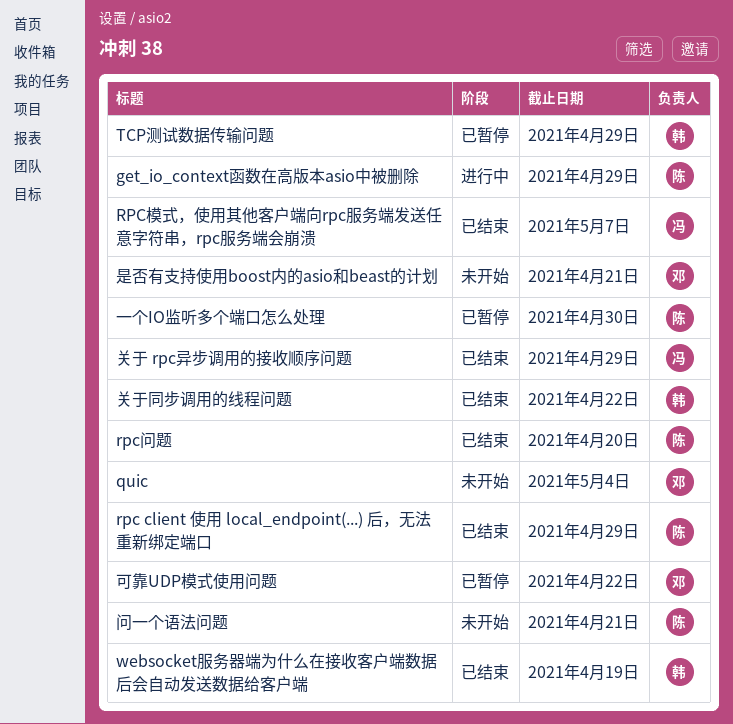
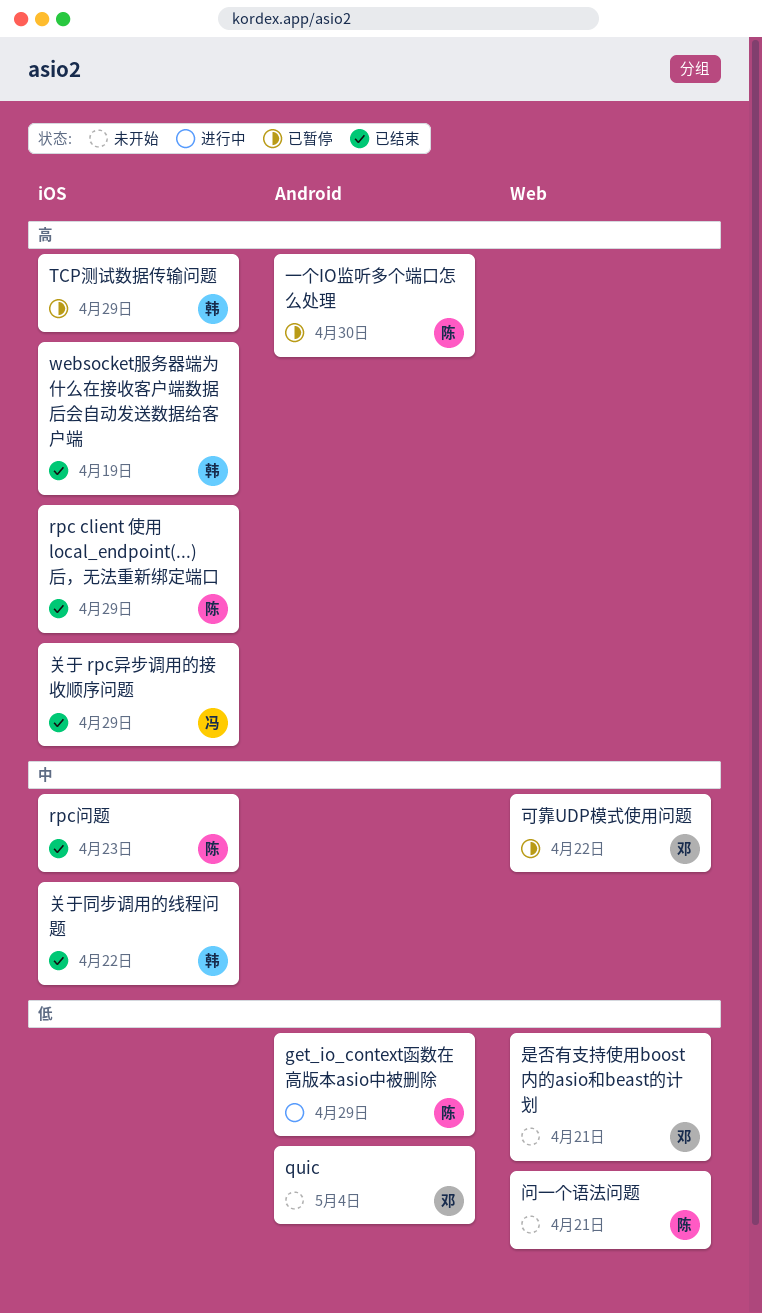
RPC模式，使用其他客户端向rpc服务端发送任意字符串，rpc服务端会崩溃: present -> none
rpc问题, due: Apr 20 -> Apr 23

